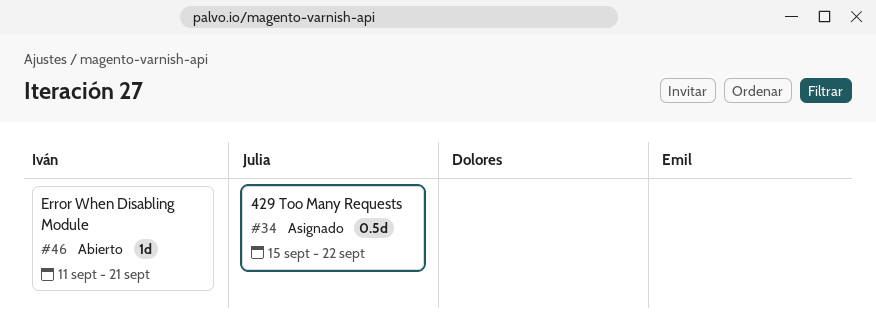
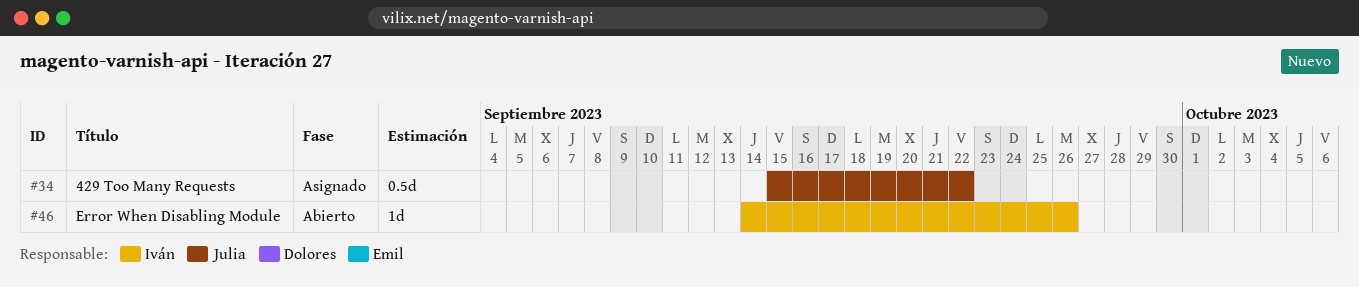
#46, start: Sep 11 -> Sep 14
#46, due: Sep 21 -> Sep 26

